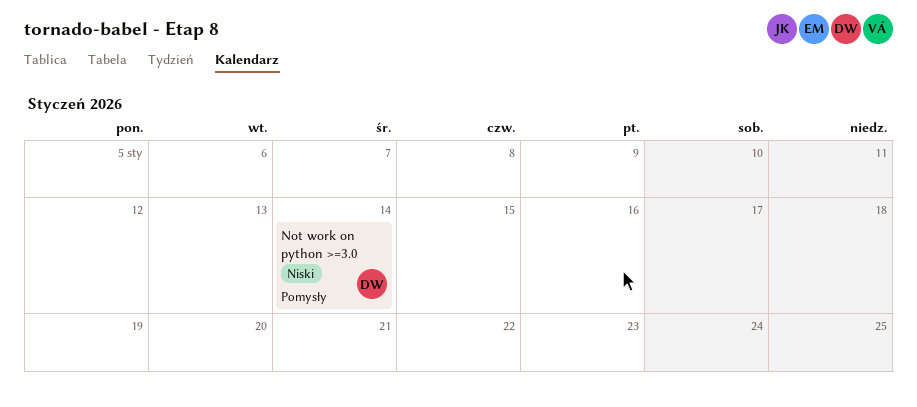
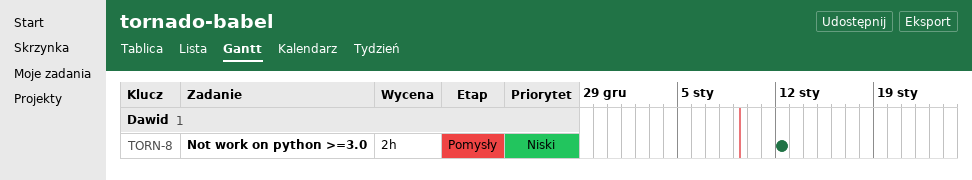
Not work on python >=3.0, due: Jan 14 -> Jan 12

